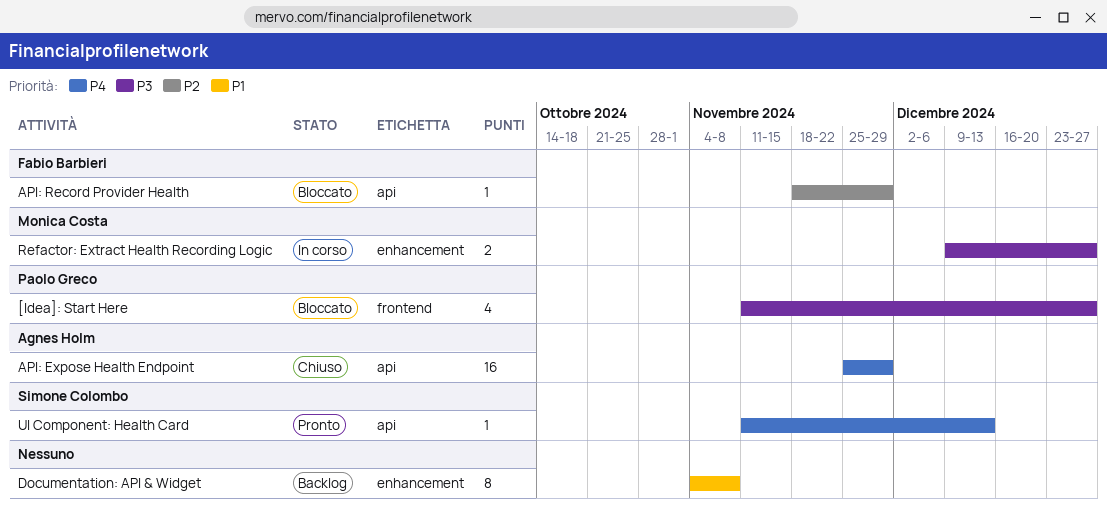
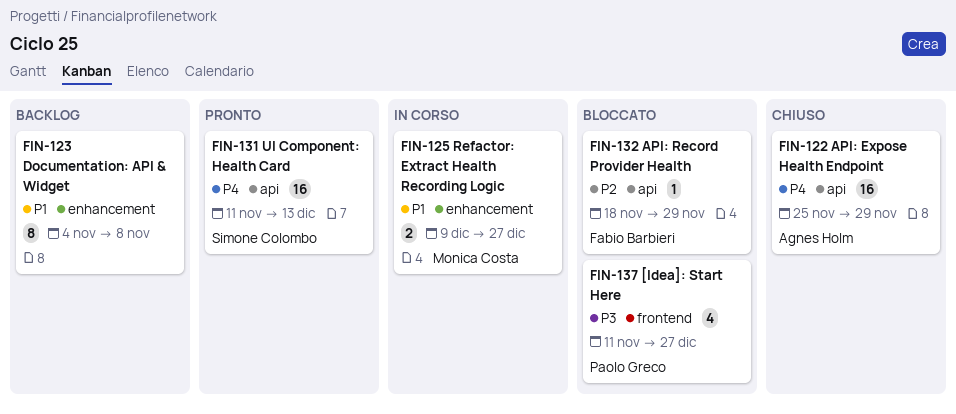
Refactor: Extract Health Recording Logic, priority: P3 -> P1
UI Component: Health Card, estimate: 1 -> 16

